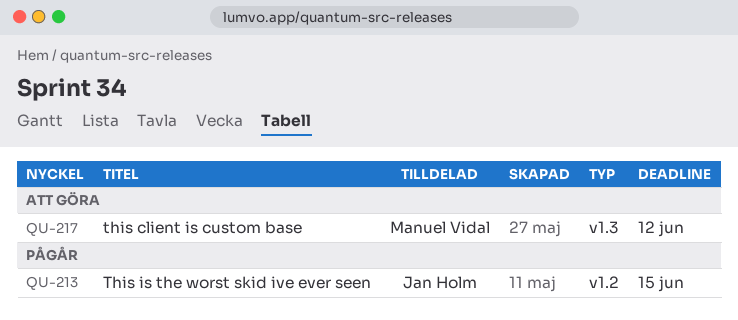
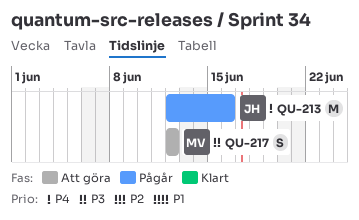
QU-213, due: Jun 15 -> Jun 16

